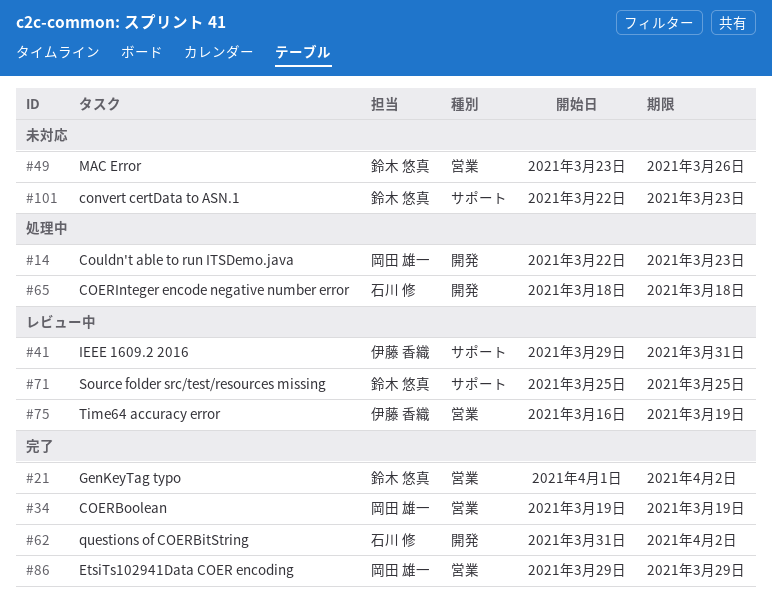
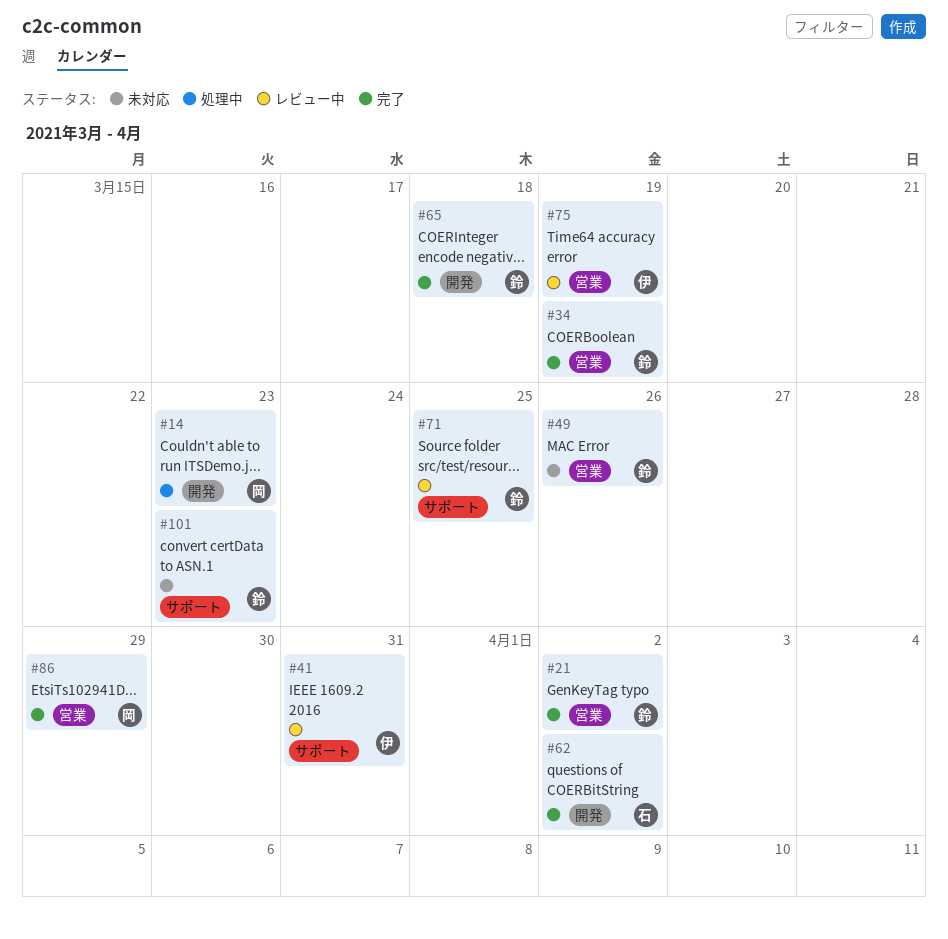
#34, owner: 岡田 雄一 -> 鈴木 悠真
#65, status: 処理中 -> 完了
#65, owner: 石川 修 -> 鈴木 悠真

